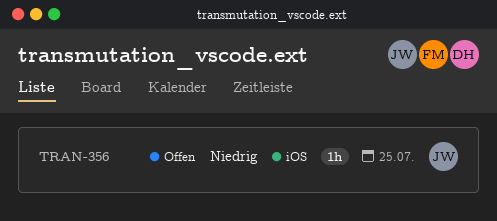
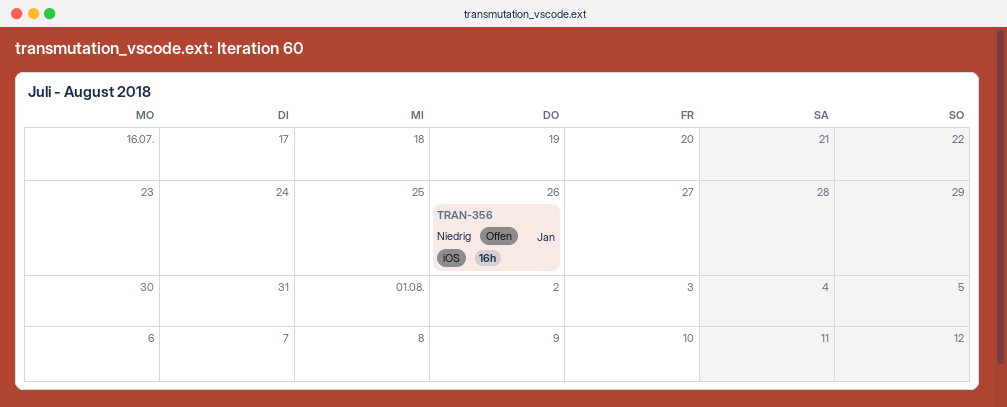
TRAN-356, estimate: 1h -> 16h
TRAN-356, due: Jul 25 -> Jul 26

